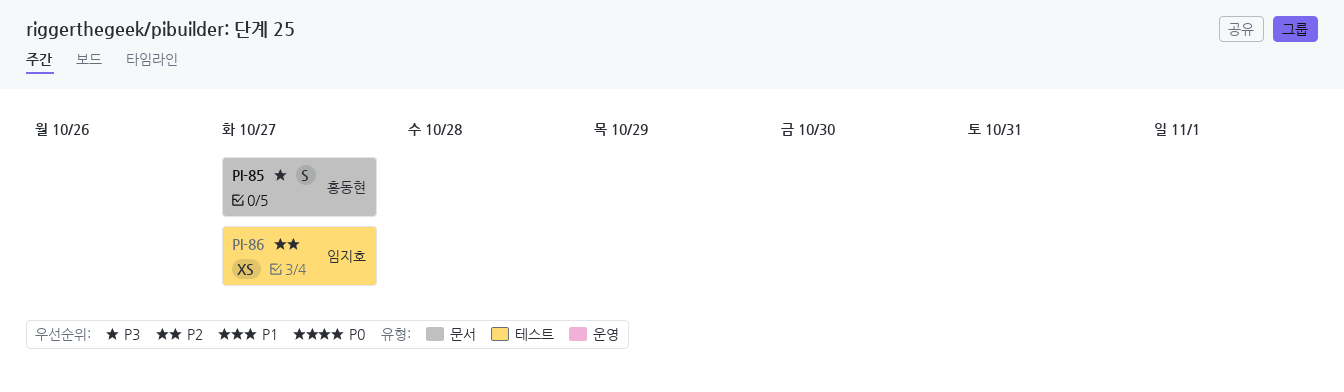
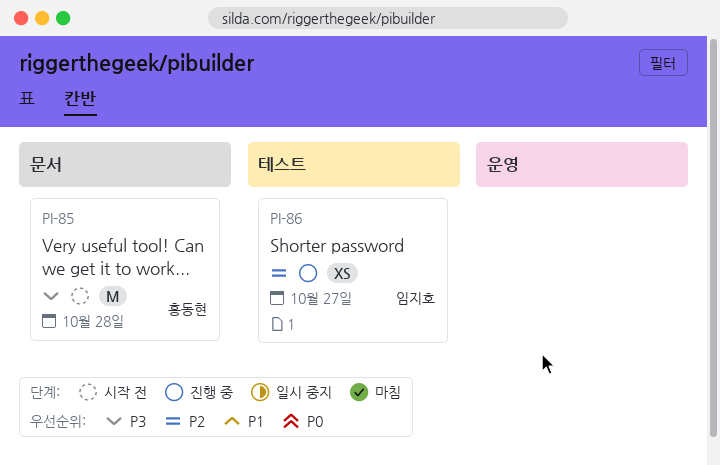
PI-85, estimate: S -> M
PI-85, due: Oct 27 -> Oct 28

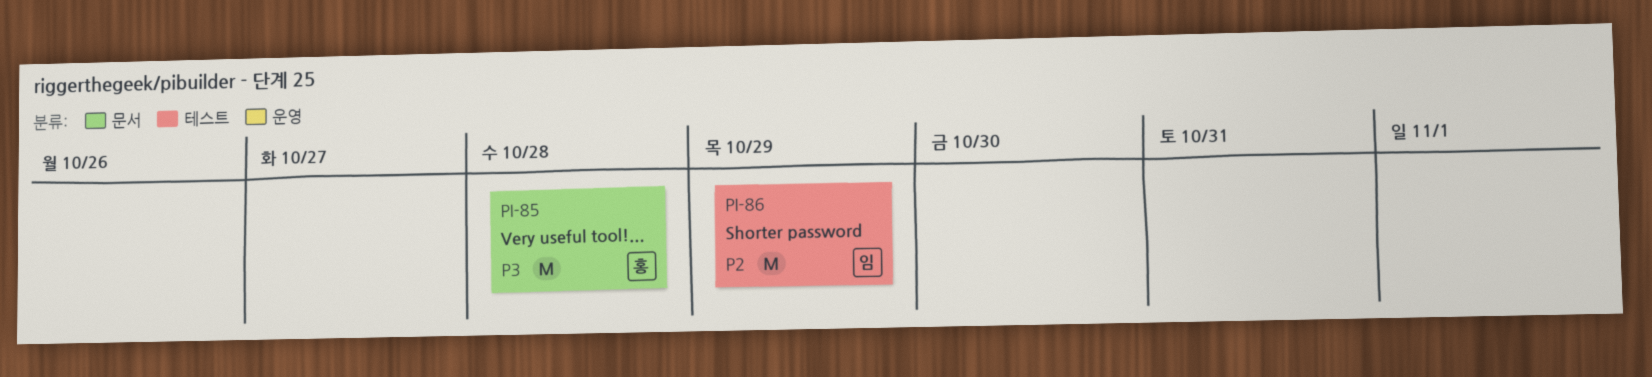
PI-86, estimate: XS -> M
PI-86, due: Oct 27 -> Oct 29

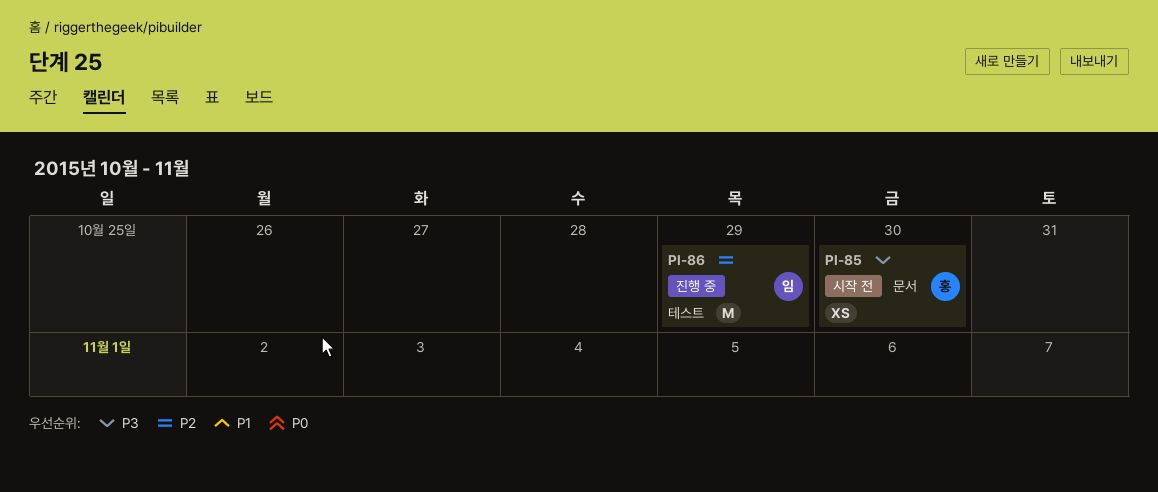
PI-85, estimate: M -> XS
PI-85, due: Oct 28 -> Oct 30

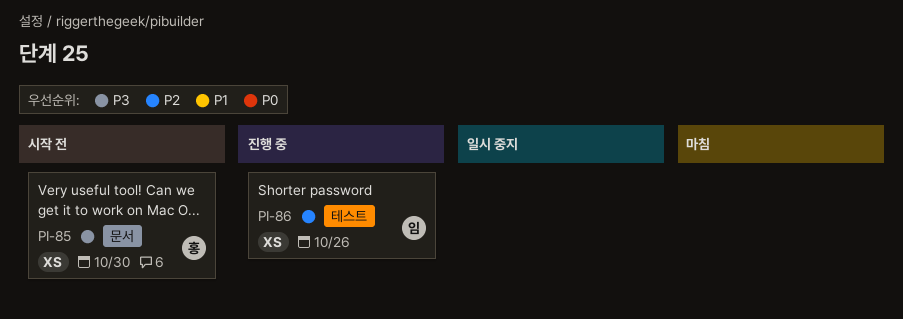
PI-86, estimate: M -> XS
PI-86, due: Oct 29 -> Oct 26

